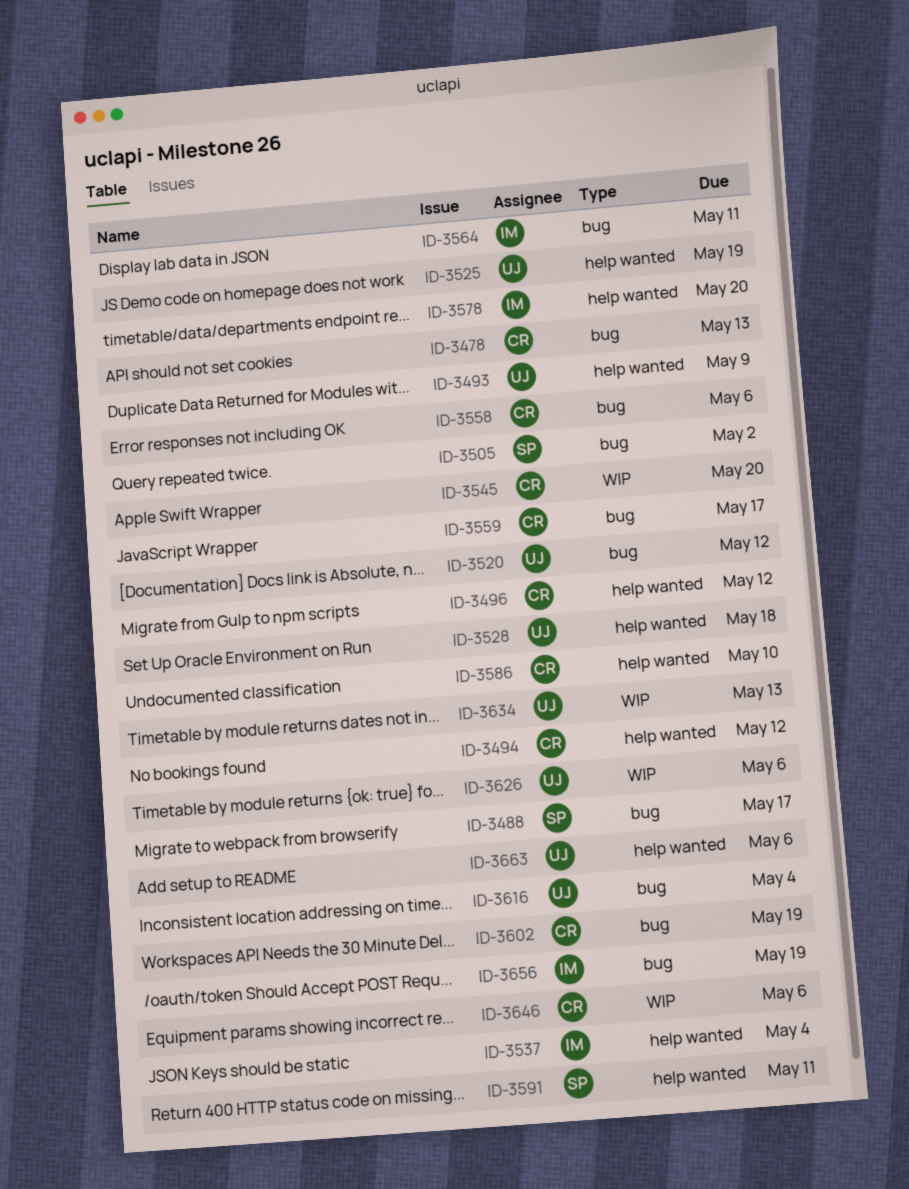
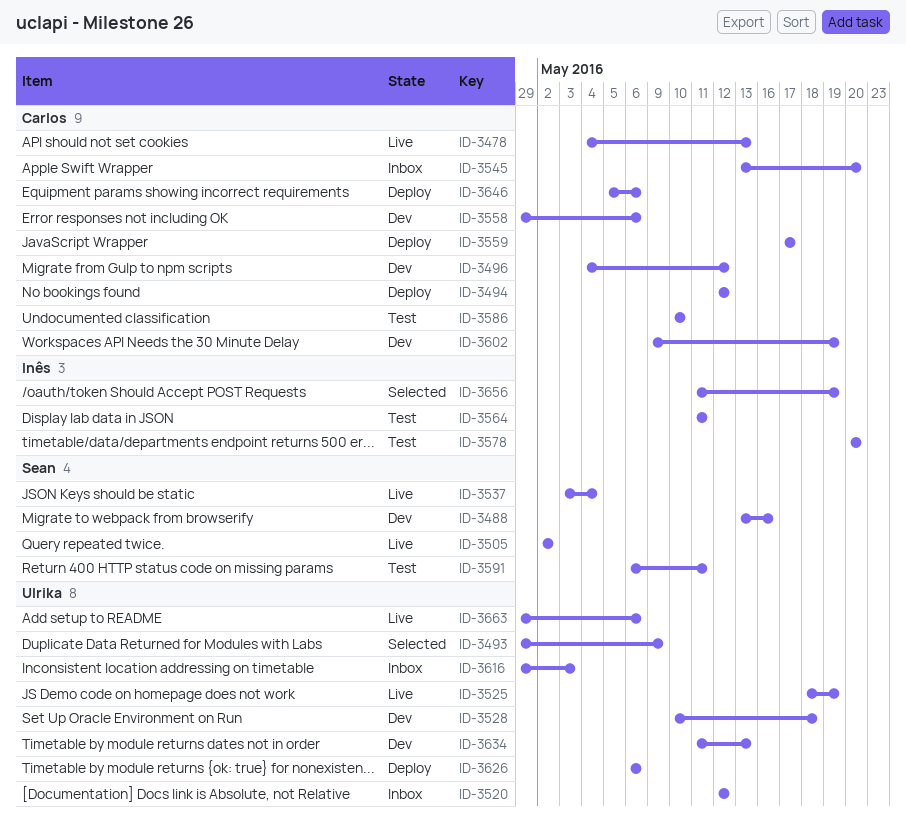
ID-3488, due: May 17 -> May 16
ID-3537, owner: Inês -> Sean
ID-3616, due: May 4 -> May 3

